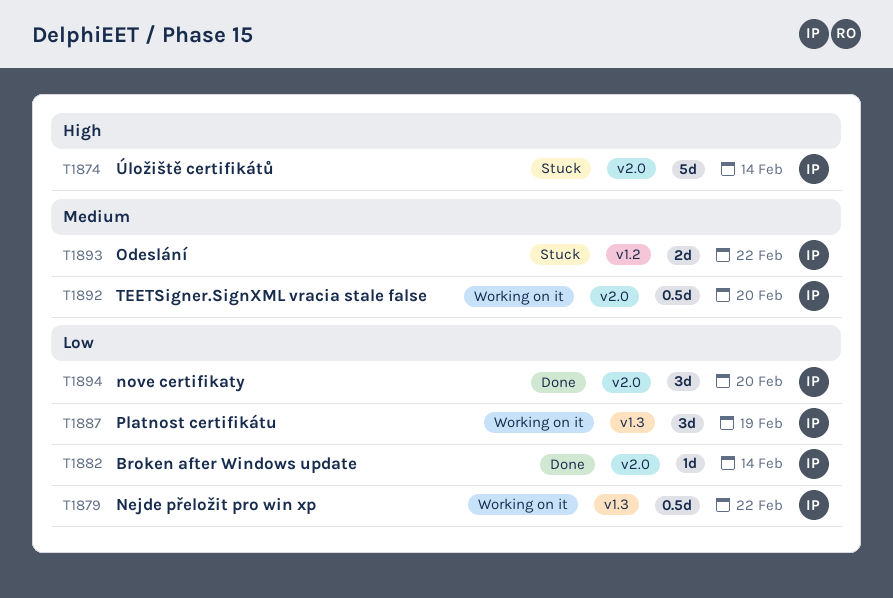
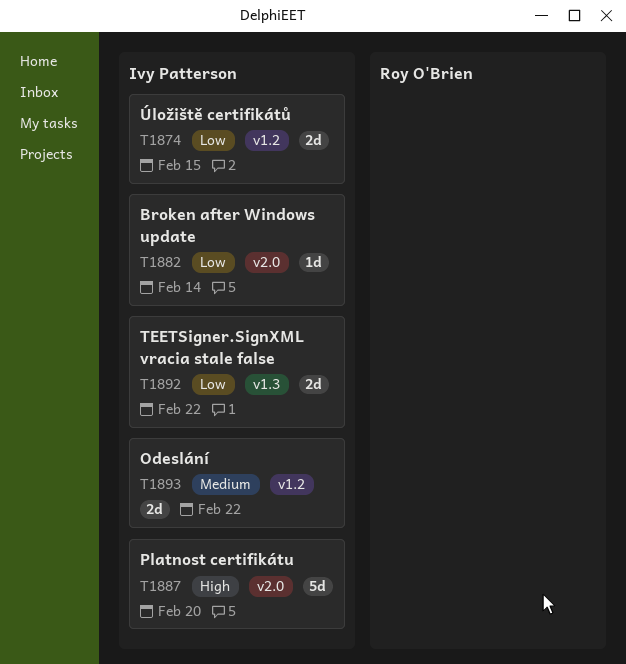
T1874, priority: High -> Low
T1874, label: v2.0 -> v1.2
T1874, estimate: 5d -> 2d
T1874, due: Feb 14 -> Feb 15
T1879: present -> none
T1887, priority: Low -> High
T1887, label: v1.3 -> v2.0
T1887, estimate: 3d -> 5d
T1887, due: Feb 19 -> Feb 20
T1892, priority: Medium -> Low
T1892, label: v2.0 -> v1.3
T1892, estimate: 0.5d -> 2d
T1892, due: Feb 20 -> Feb 22
T1894: present -> none

